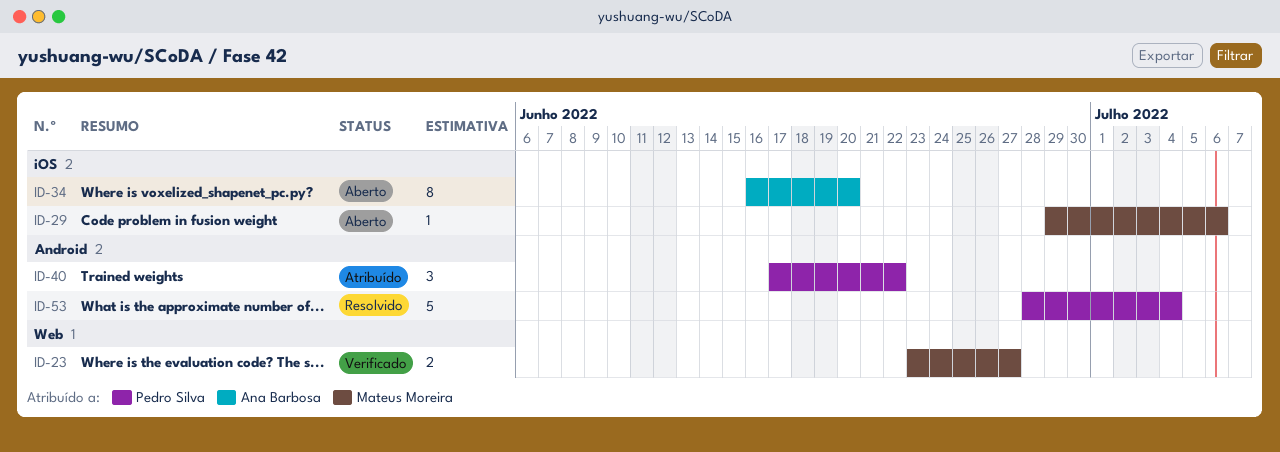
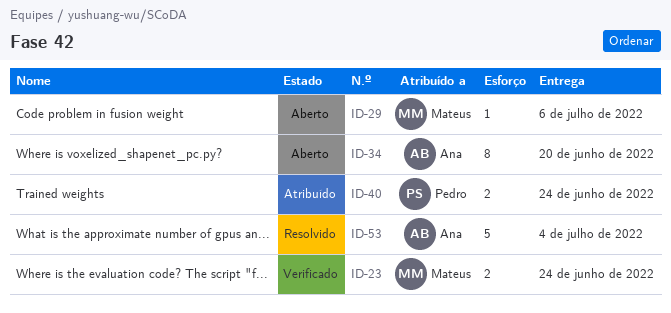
ID-23, due: Jun 27 -> Jun 24
ID-40, estimate: 3 -> 2
ID-40, due: Jun 22 -> Jun 24
ID-53, owner: Pedro Silva -> Ana Barbosa

